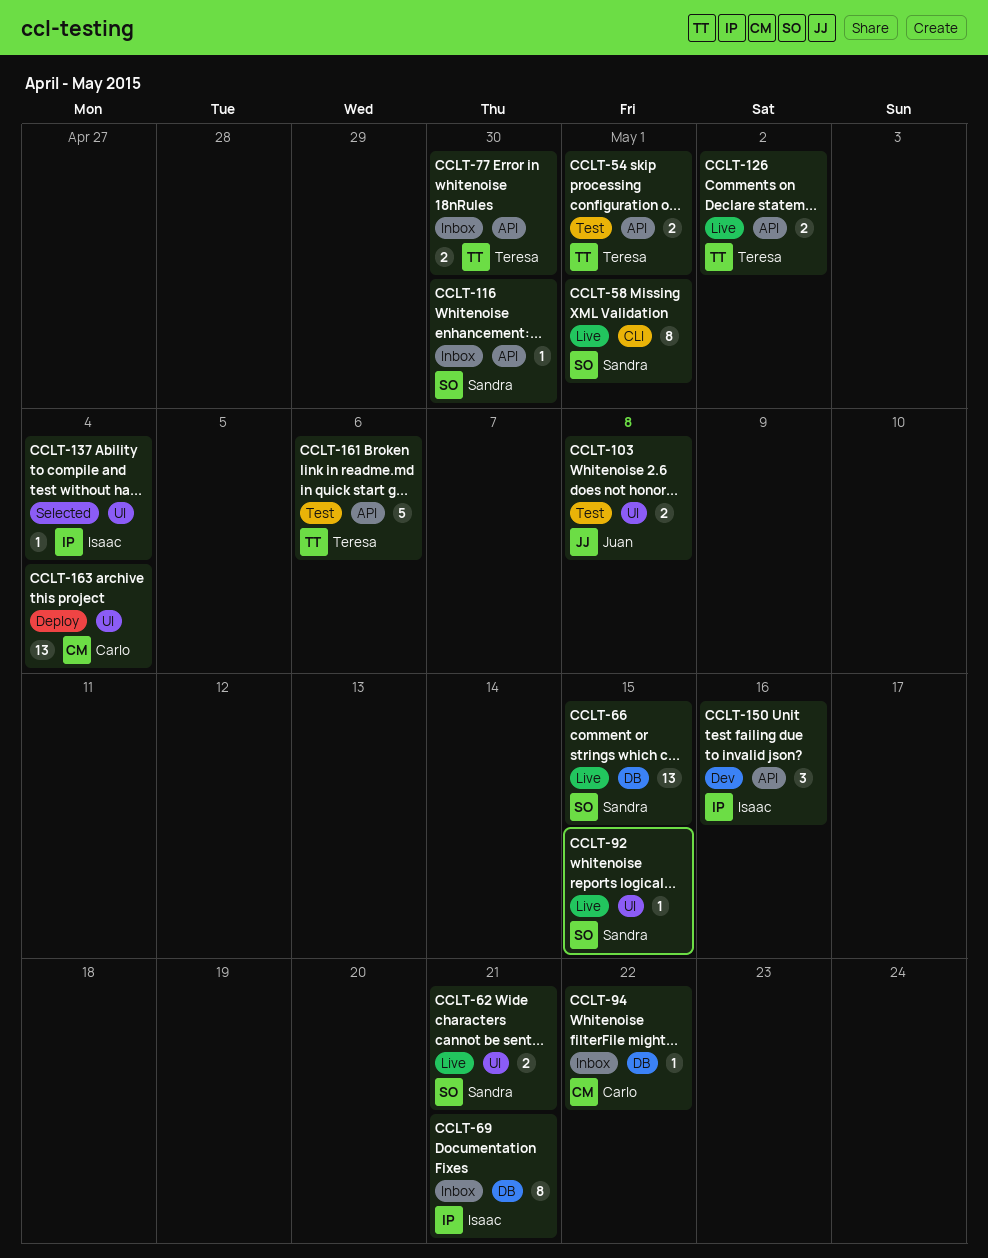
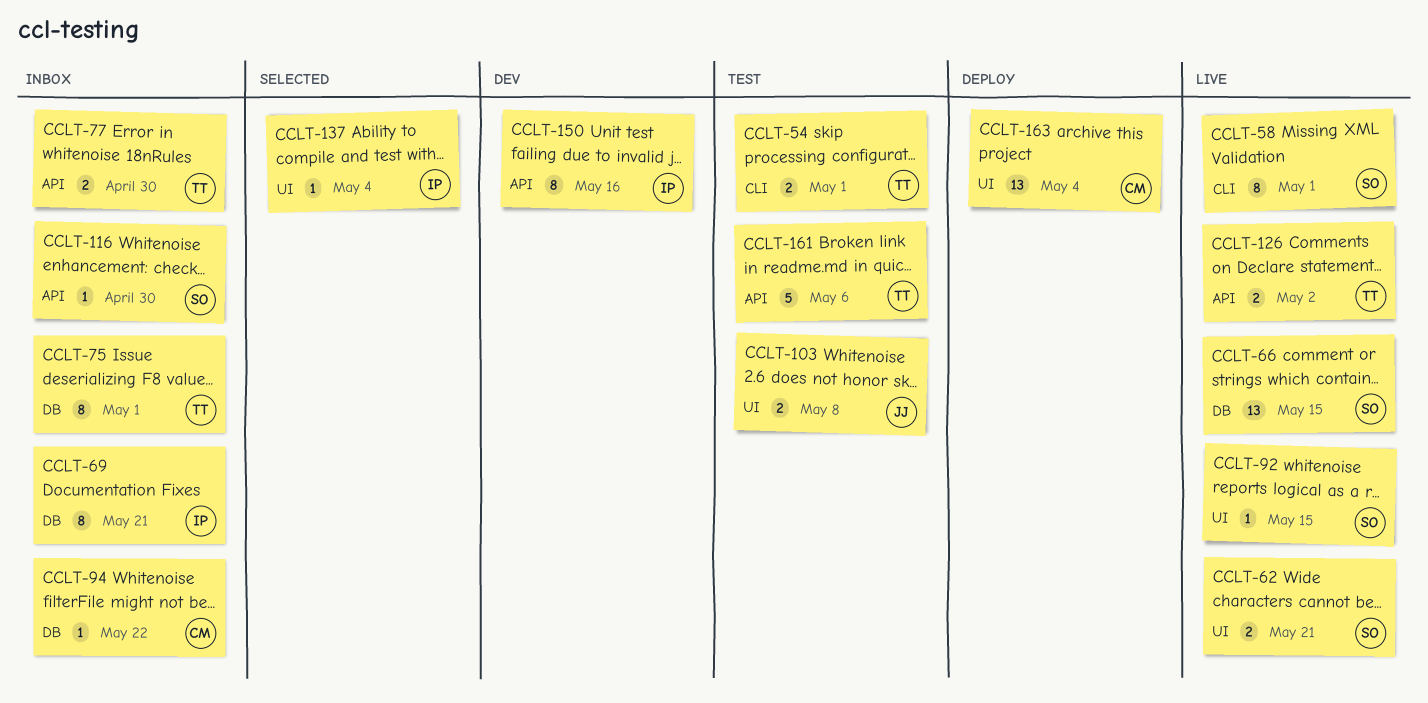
CCLT-54, label: API -> CLI
CCLT-75: none -> present
CCLT-150, estimate: 3 -> 8

